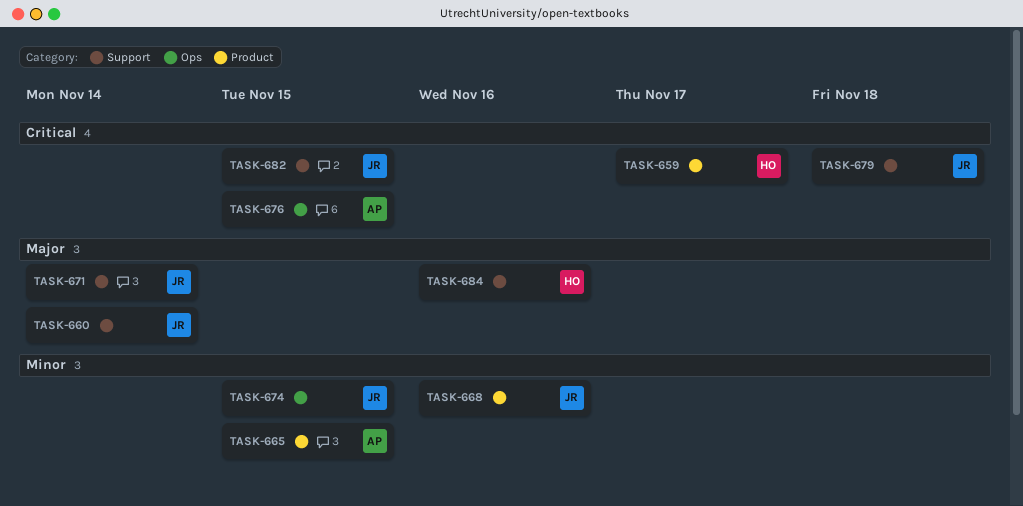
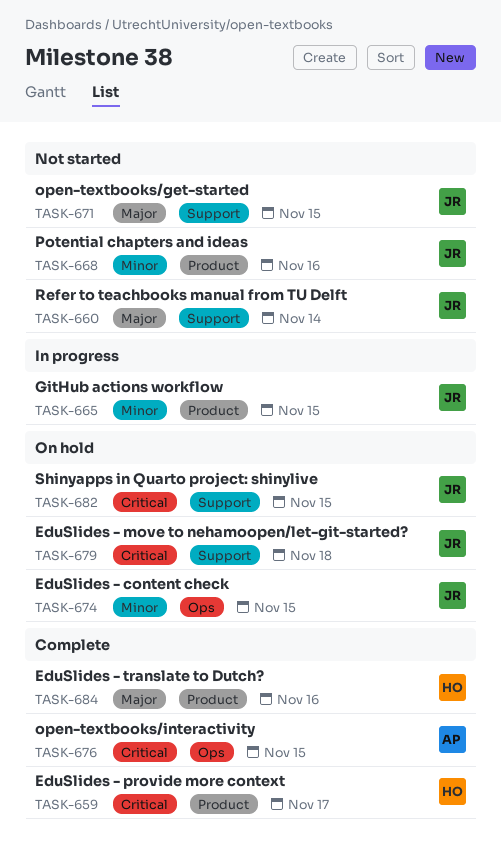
TASK-665, owner: AP -> JR
TASK-671, due: Nov 14 -> Nov 15
TASK-684, label: Support -> Product

